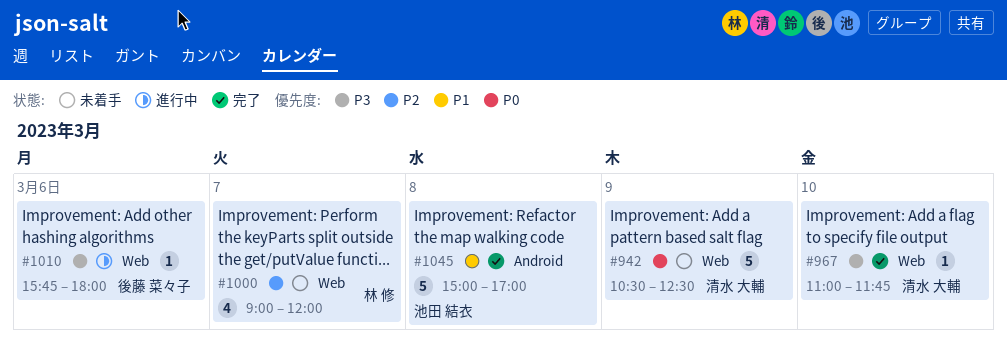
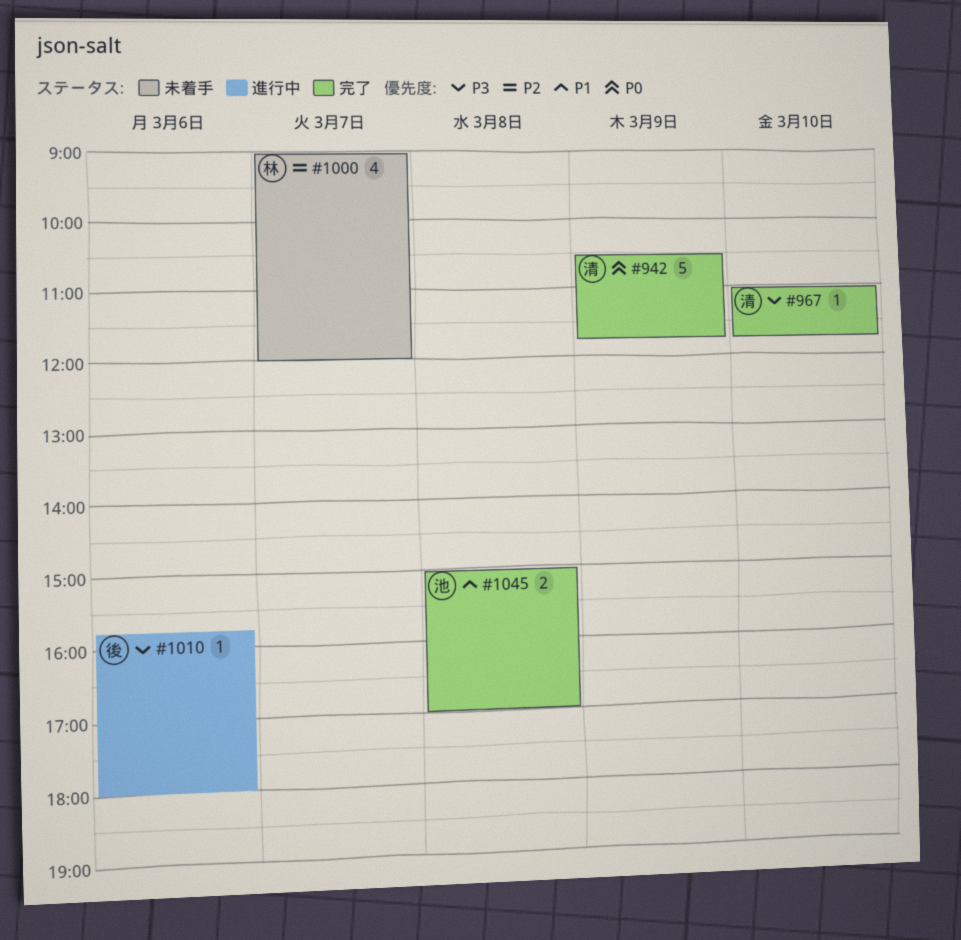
#942, status: 未着手 -> 完了
#942, ends: 12:30 -> 11:45
#1045, estimate: 5 -> 2

